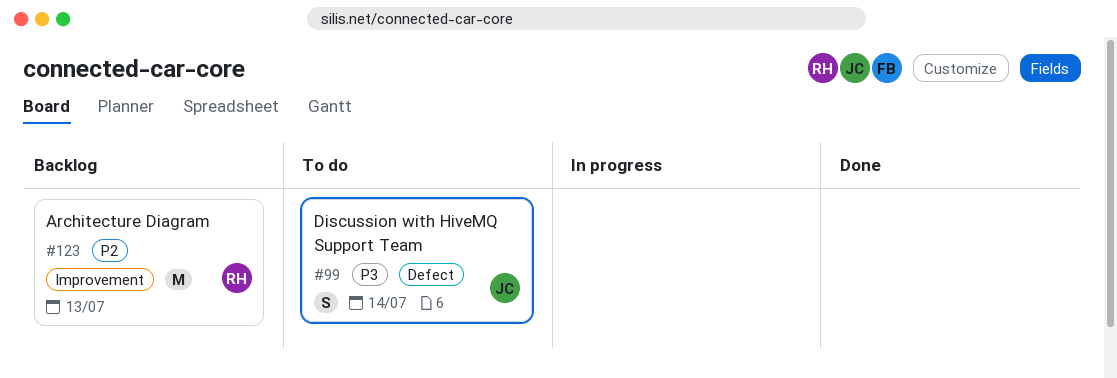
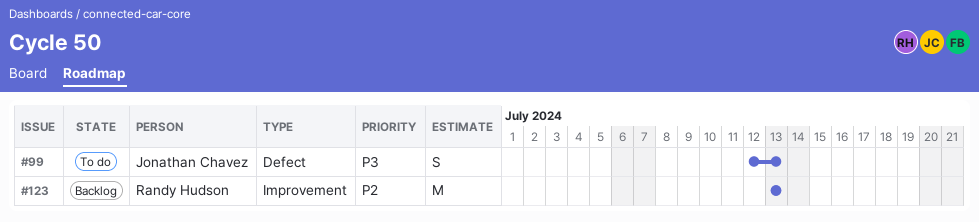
#99, due: Jul 14 -> Jul 13

